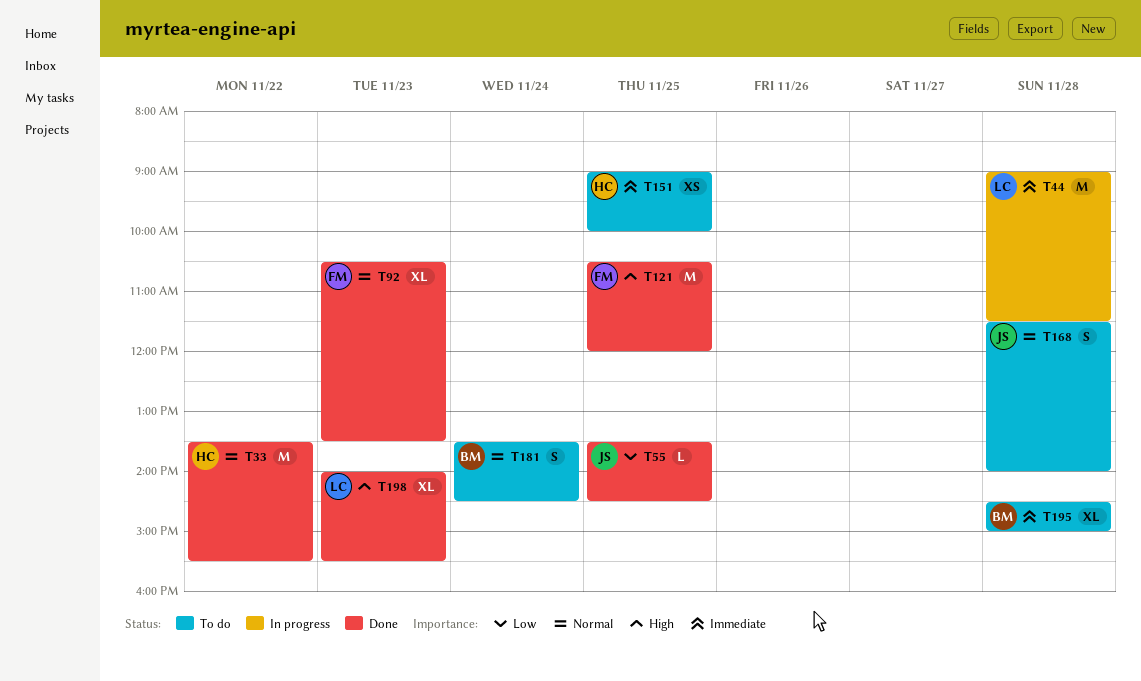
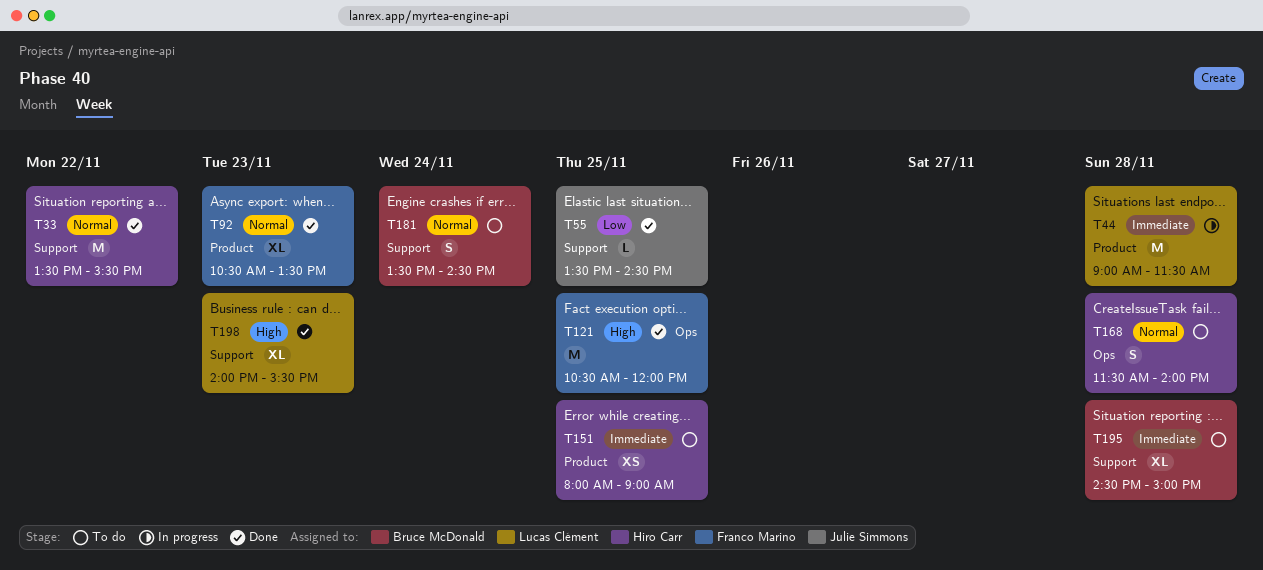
T151, begins: 09:00 -> 08:00
T151, ends: 10:00 -> 09:00
T168, owner: Julie Simmons -> Hiro Carr

